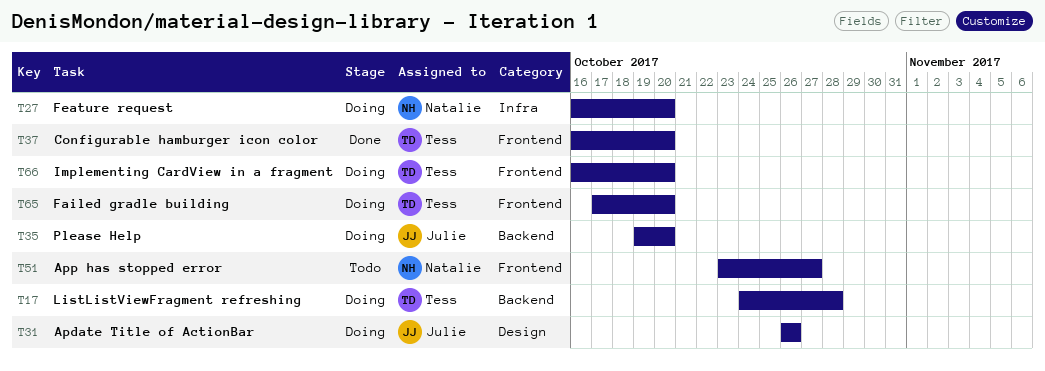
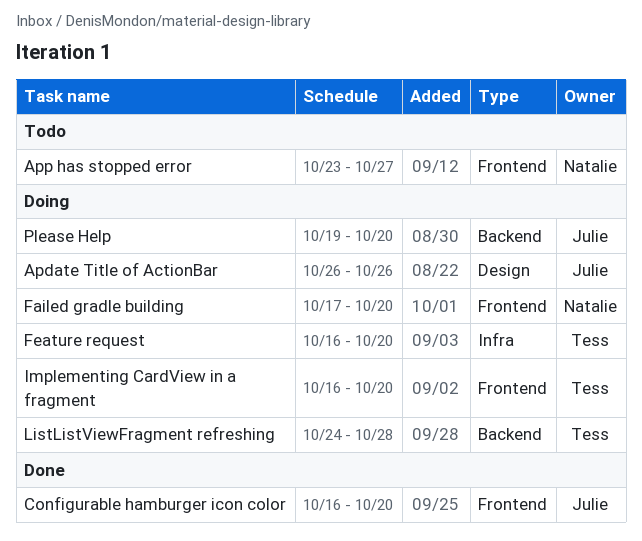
Configurable hamburger icon color, owner: Tess -> Julie
Failed gradle building, owner: Tess -> Natalie
Feature request, owner: Natalie -> Tess

